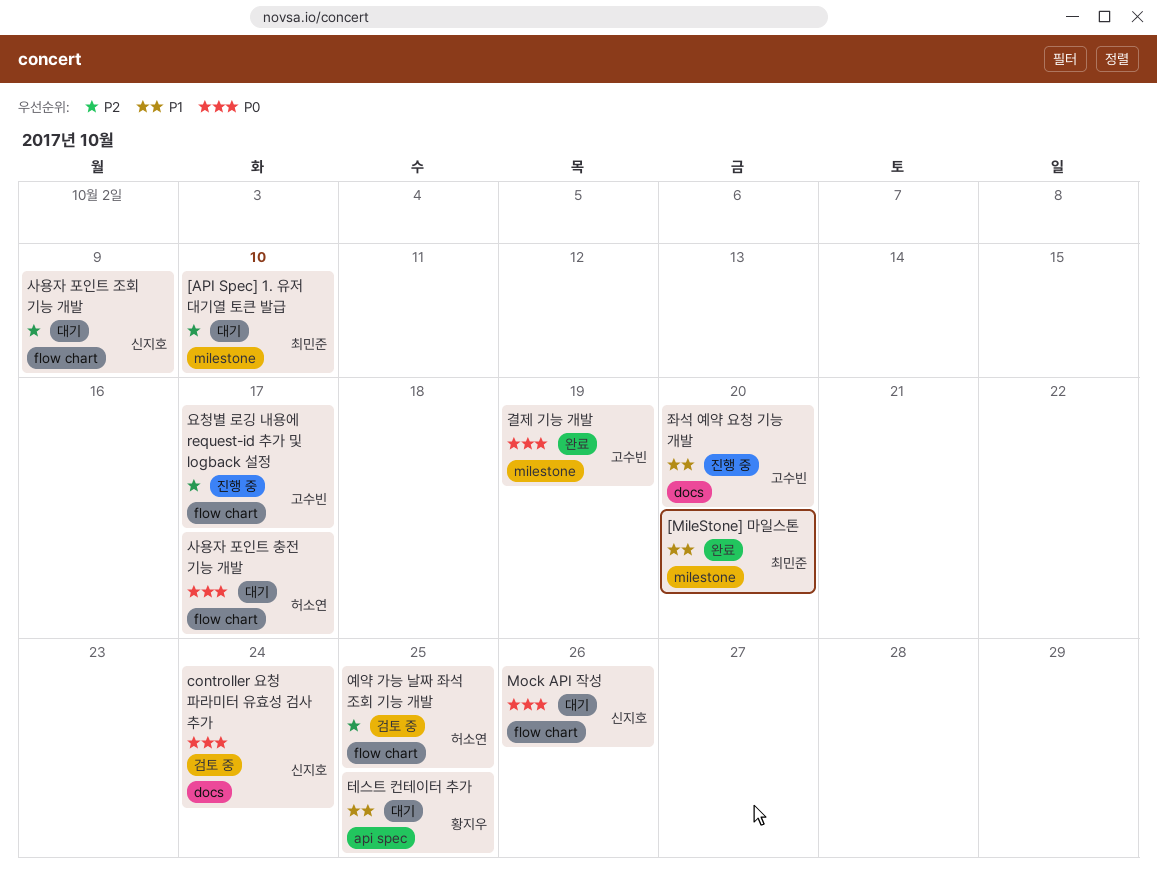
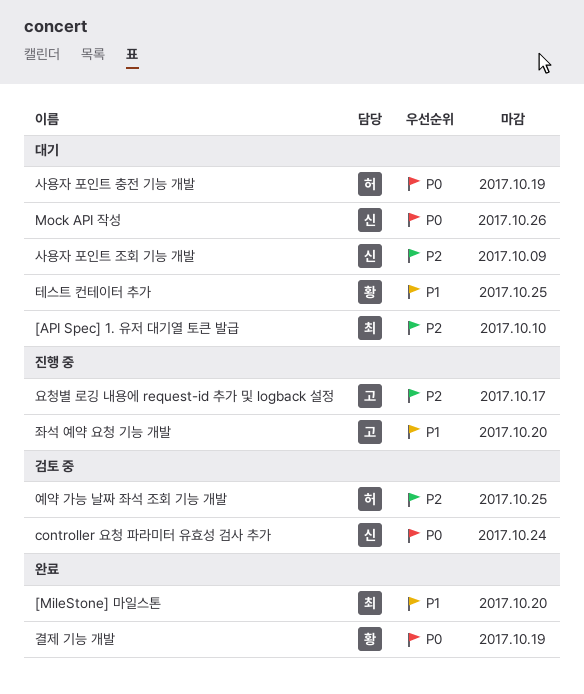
결제 기능 개발, owner: 고수빈 -> 황지우
사용자 포인트 충전 기능 개발, due: Oct 17 -> Oct 19

